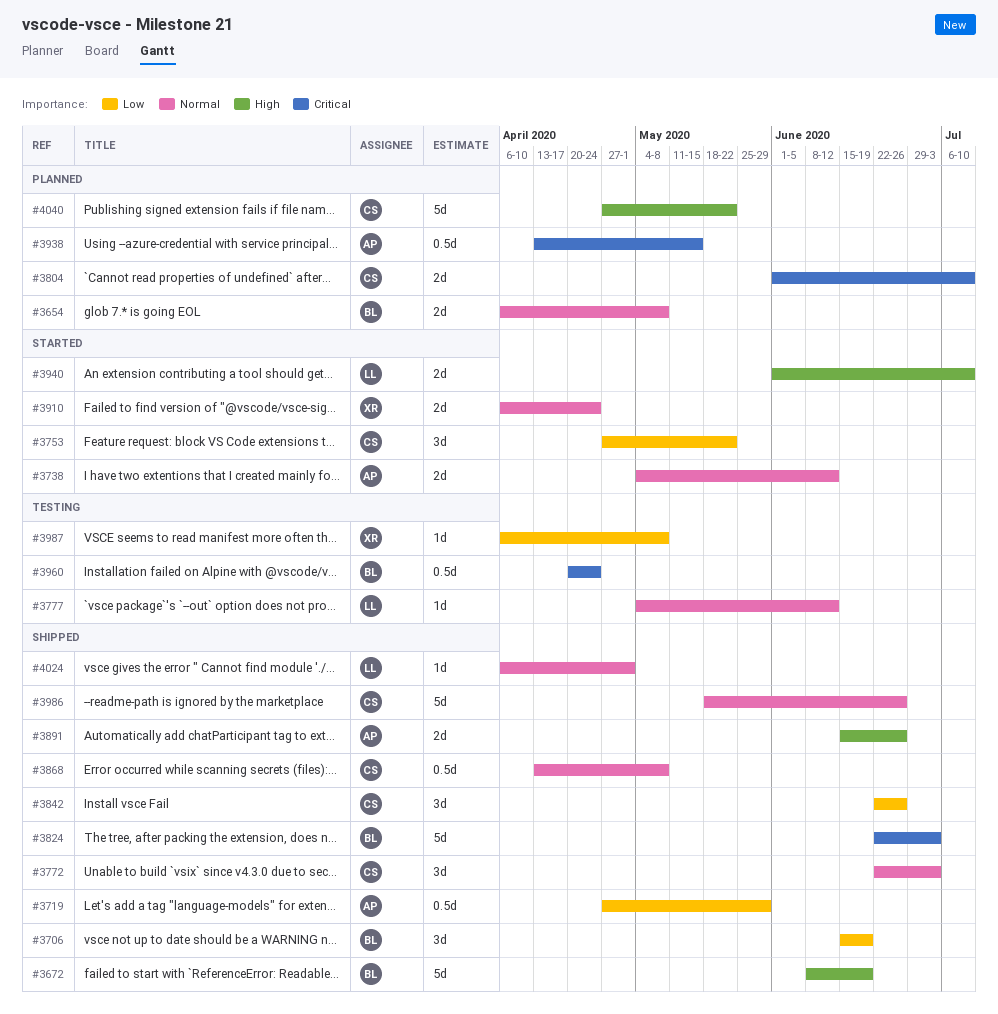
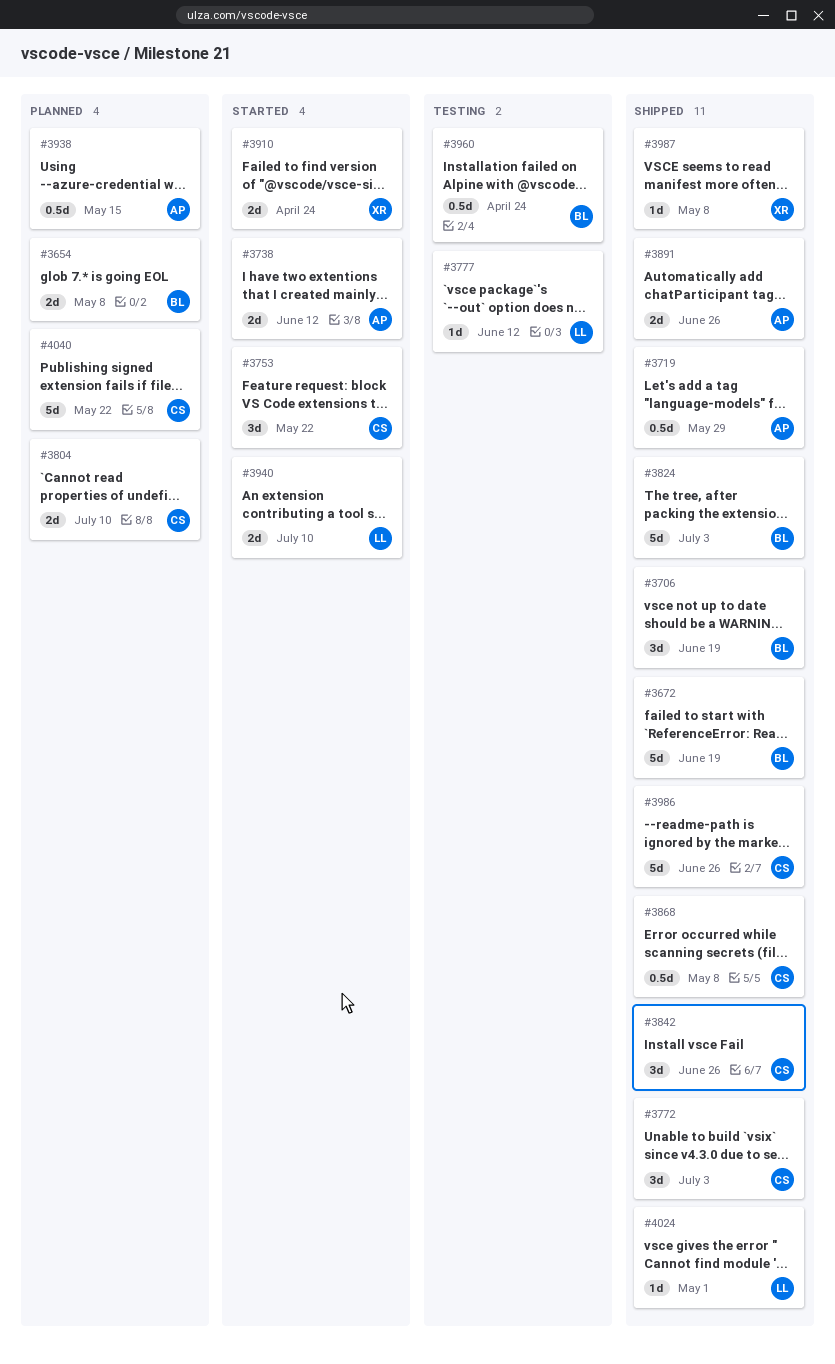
#3987, status: Testing -> Shipped

